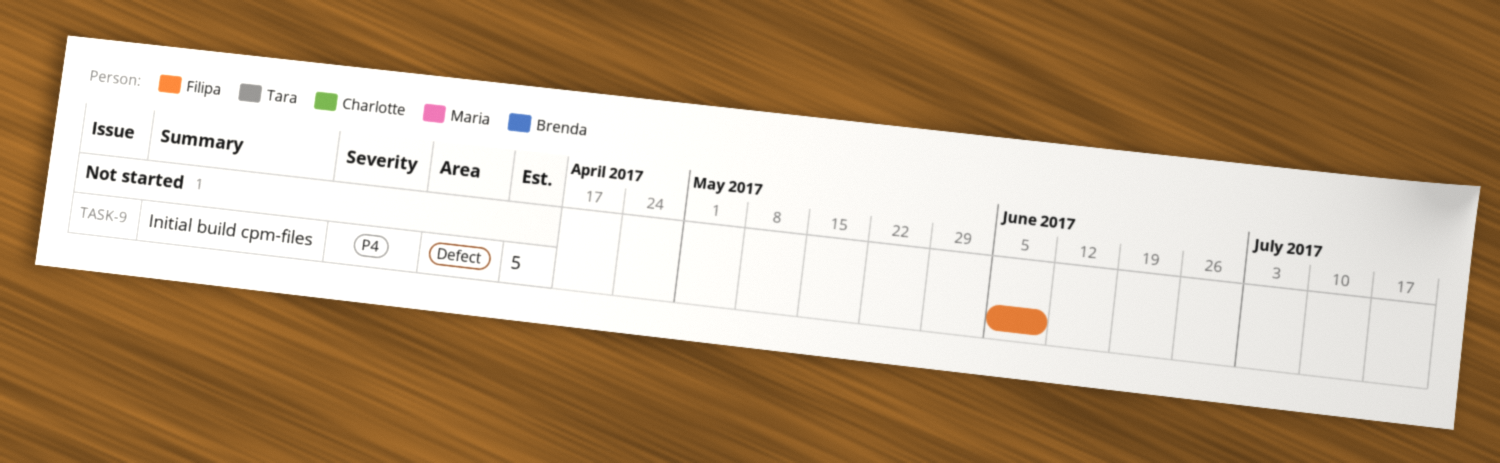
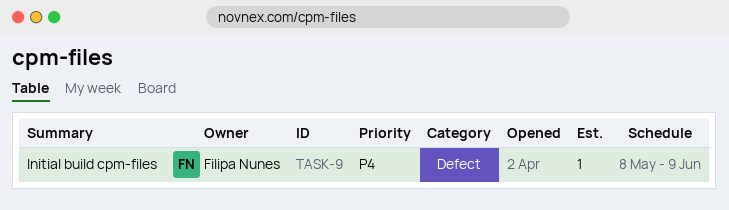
TASK-9, estimate: 5 -> 1
TASK-9, start: Jun 5 -> May 8

